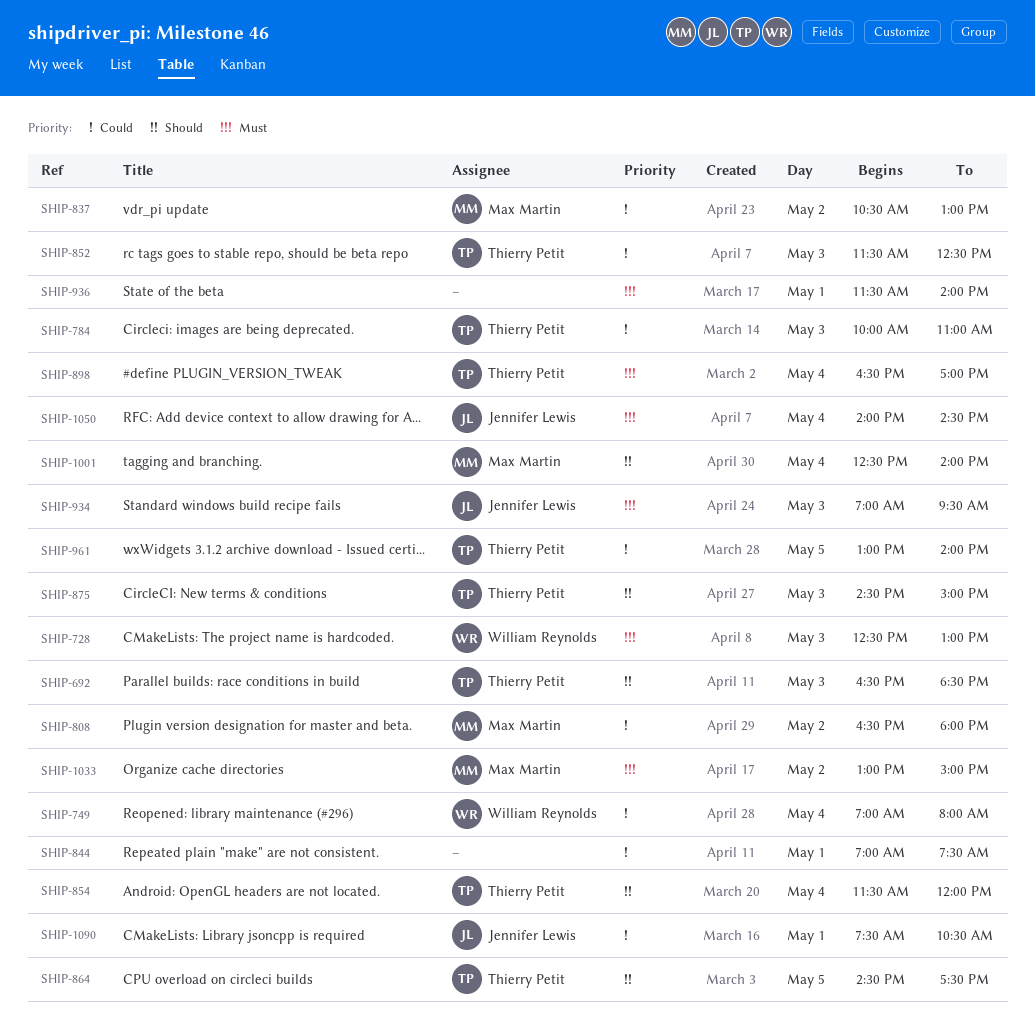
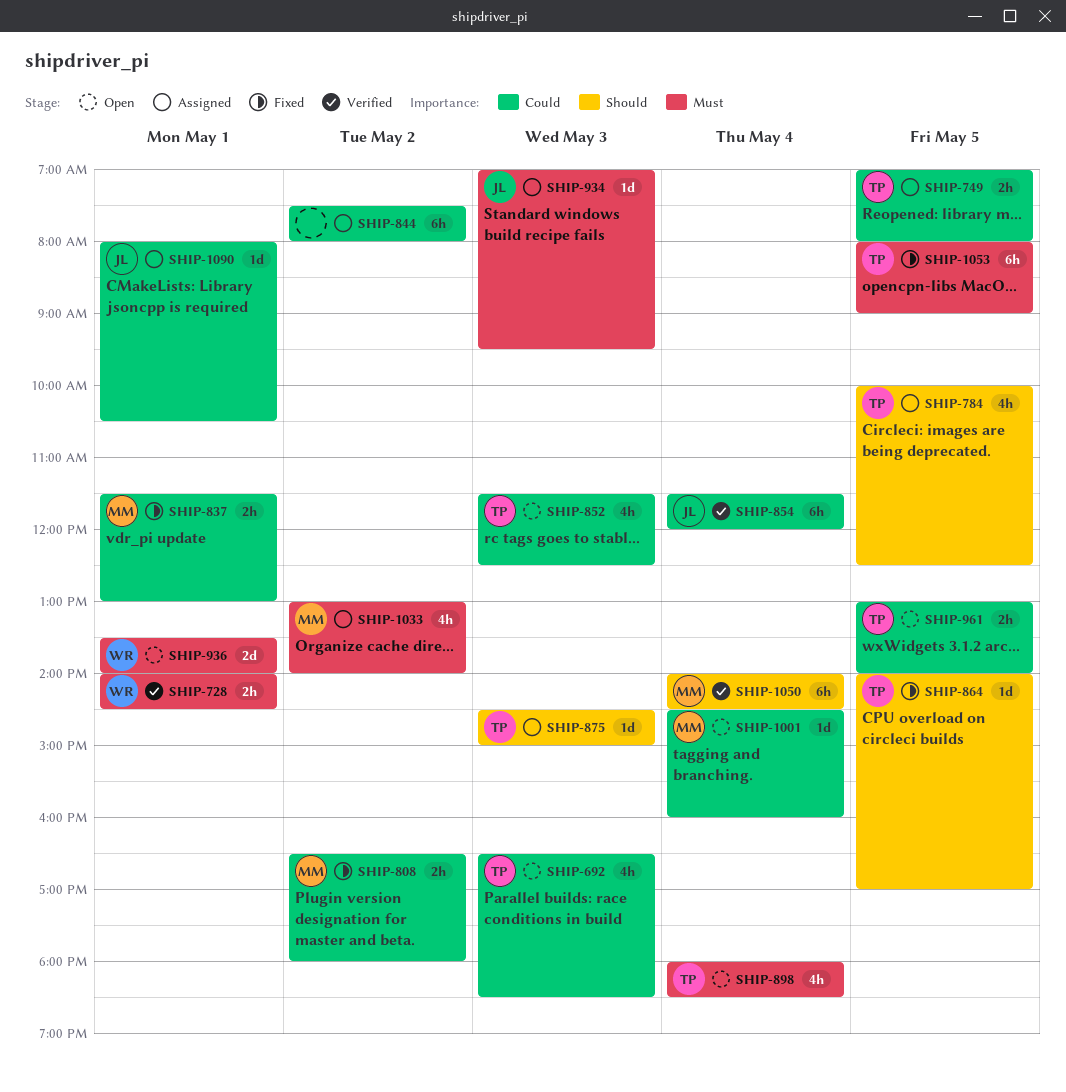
SHIP-692, priority: Should -> Could
SHIP-728, day: May 3 -> May 1
SHIP-728, begins: 12:30 -> 14:00
SHIP-728, ends: 13:00 -> 14:30
SHIP-749, owner: William Reynolds -> Thierry Petit
SHIP-749, day: May 4 -> May 5
SHIP-784, priority: Could -> Should
SHIP-784, day: May 3 -> May 5
SHIP-784, ends: 11:00 -> 12:30
SHIP-837, day: May 2 -> May 1
SHIP-837, begins: 10:30 -> 11:30
SHIP-844, day: May 1 -> May 2
SHIP-844, begins: 07:00 -> 07:30
SHIP-844, ends: 07:30 -> 08:00
SHIP-854, owner: Thierry Petit -> Jennifer Lewis
SHIP-854, priority: Should -> Could
SHIP-864, begins: 14:30 -> 14:00
SHIP-864, ends: 17:30 -> 17:00
SHIP-898, begins: 16:30 -> 18:00
SHIP-898, ends: 17:00 -> 18:30
SHIP-936, owner: none -> William Reynolds
SHIP-936, begins: 11:30 -> 13:30
SHIP-1001, priority: Should -> Could
SHIP-1001, begins: 12:30 -> 14:30
SHIP-1001, ends: 14:00 -> 16:00
SHIP-1033, ends: 15:00 -> 14:00
SHIP-1050, owner: Jennifer Lewis -> Max Martin
SHIP-1050, priority: Must -> Should
SHIP-1053: none -> present
SHIP-1090, begins: 07:30 -> 08:00

